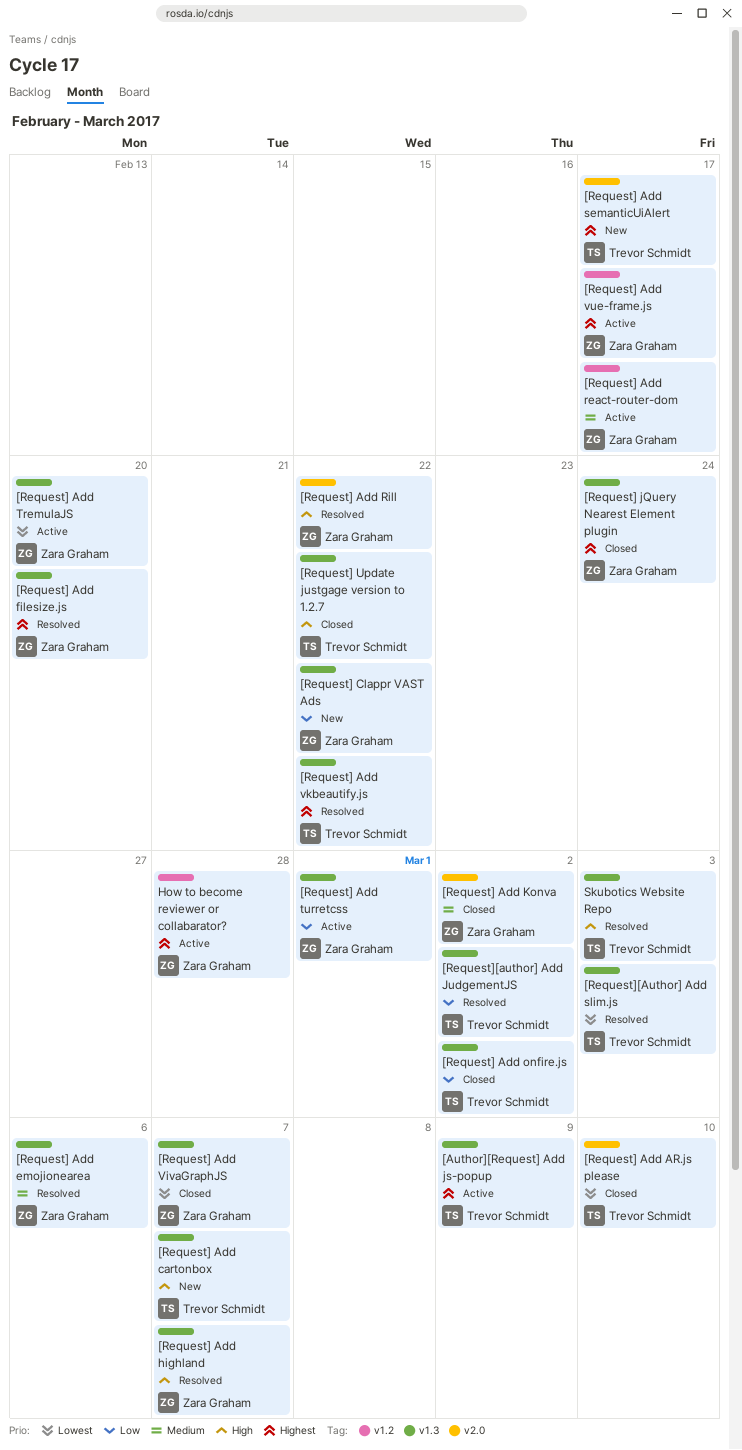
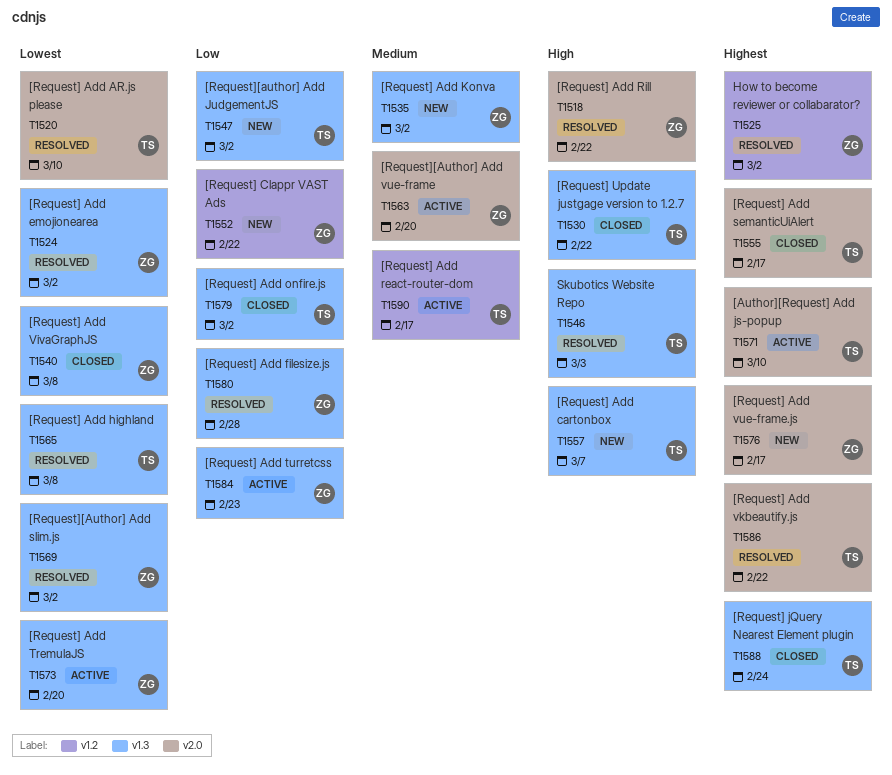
[Author][Request] Add js-popup, label: v1.3 -> v2.0
[Author][Request] Add js-popup, due: Mar 9 -> Mar 10
[Request] Add AR.js please, status: Closed -> Resolved
[Request] Add emojionearea, priority: Medium -> Lowest
[Request] Add emojionearea, due: Mar 6 -> Mar 2
[Request] Add filesize.js, priority: Highest -> Low
[Request] Add filesize.js, due: Feb 20 -> Feb 28
[Request] Add highland, owner: Zara Graham -> Trevor Schmidt
[Request] Add highland, priority: High -> Lowest
[Request] Add highland, due: Mar 7 -> Mar 8
[Request] Add Konva, status: Closed -> New
[Request] Add Konva, label: v2.0 -> v1.3
[Request] Add react-router-dom, owner: Zara Graham -> Trevor Schmidt
[Request] Add semanticUiAlert, status: New -> Closed
[Request] Add turretcss, due: Mar 1 -> Feb 23
[Request] Add VivaGraphJS, due: Mar 7 -> Mar 8
[Request] Add vkbeautify.js, label: v1.3 -> v2.0
[Request] Add vue-frame.js, status: Active -> New
[Request] Add vue-frame.js, label: v1.2 -> v2.0
[Request] Clappr VAST Ads, label: v1.3 -> v1.2
[Request] jQuery Nearest Element plugin, owner: Zara Graham -> Trevor Schmidt
[Request][author] Add JudgementJS, status: Resolved -> New
[Request][Author] Add slim.js, owner: Trevor Schmidt -> Zara Graham
[Request][Author] Add slim.js, due: Mar 3 -> Mar 2
[Request][Author] Add vue-frame: none -> present
How to become reviewer or collabarator?, status: Active -> Resolved
How to become reviewer or collabarator?, due: Feb 28 -> Mar 2

